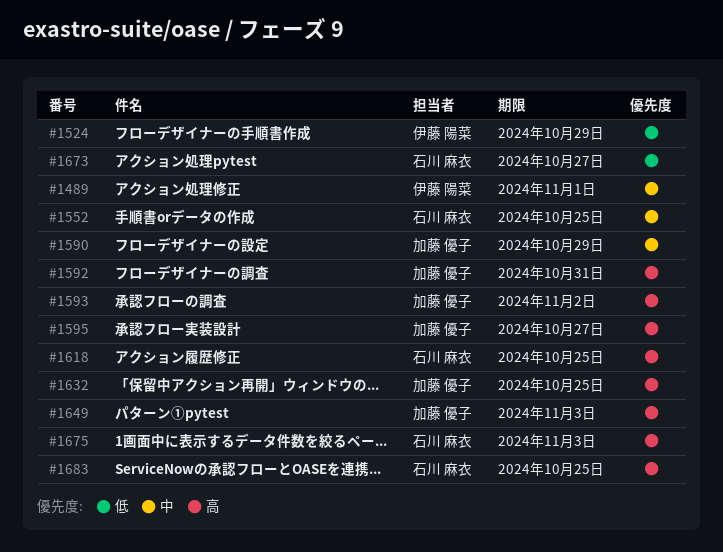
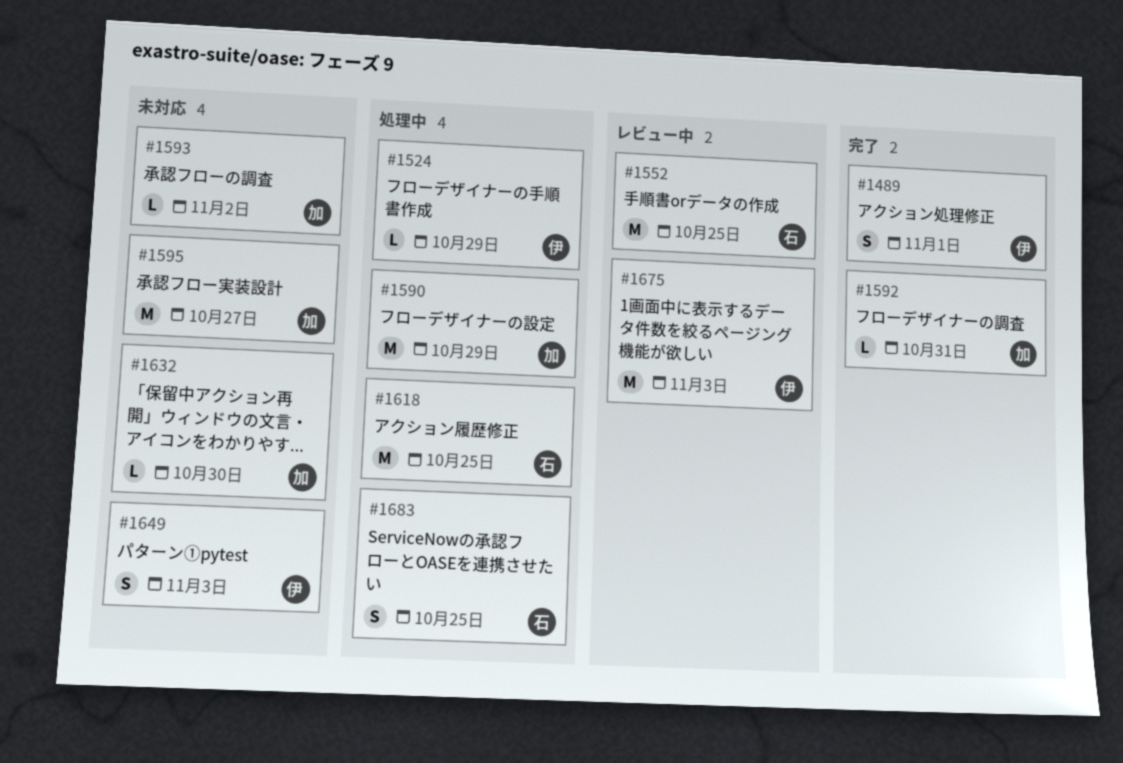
#1632, due: Oct 25 -> Oct 30
#1649, owner: 加藤 優子 -> 伊藤 陽菜
#1673: present -> none
#1675, owner: 石川 麻衣 -> 伊藤 陽菜

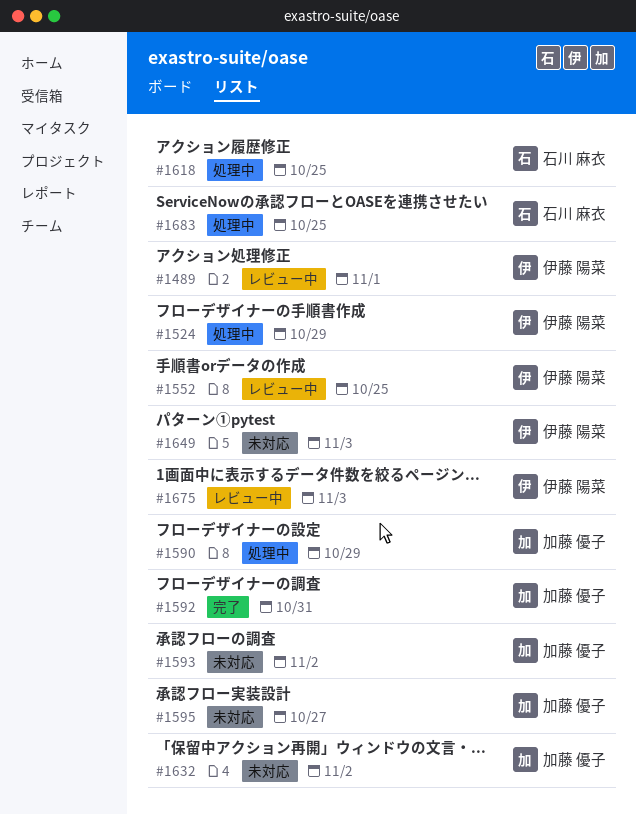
#1489, status: 完了 -> レビュー中
#1552, owner: 石川 麻衣 -> 伊藤 陽菜
#1632, due: Oct 30 -> Nov 2

